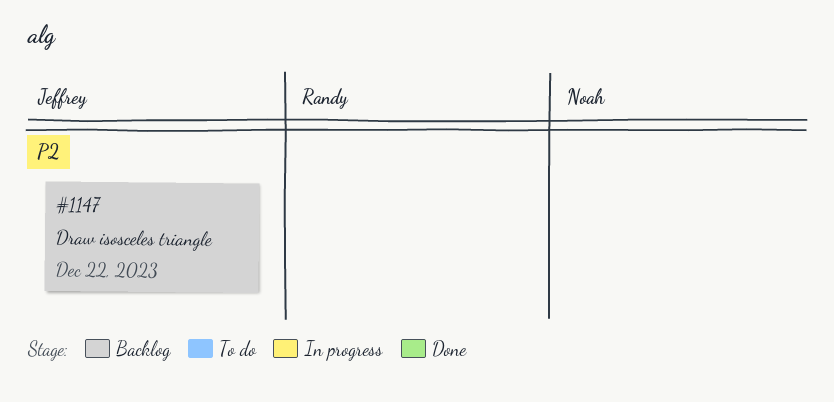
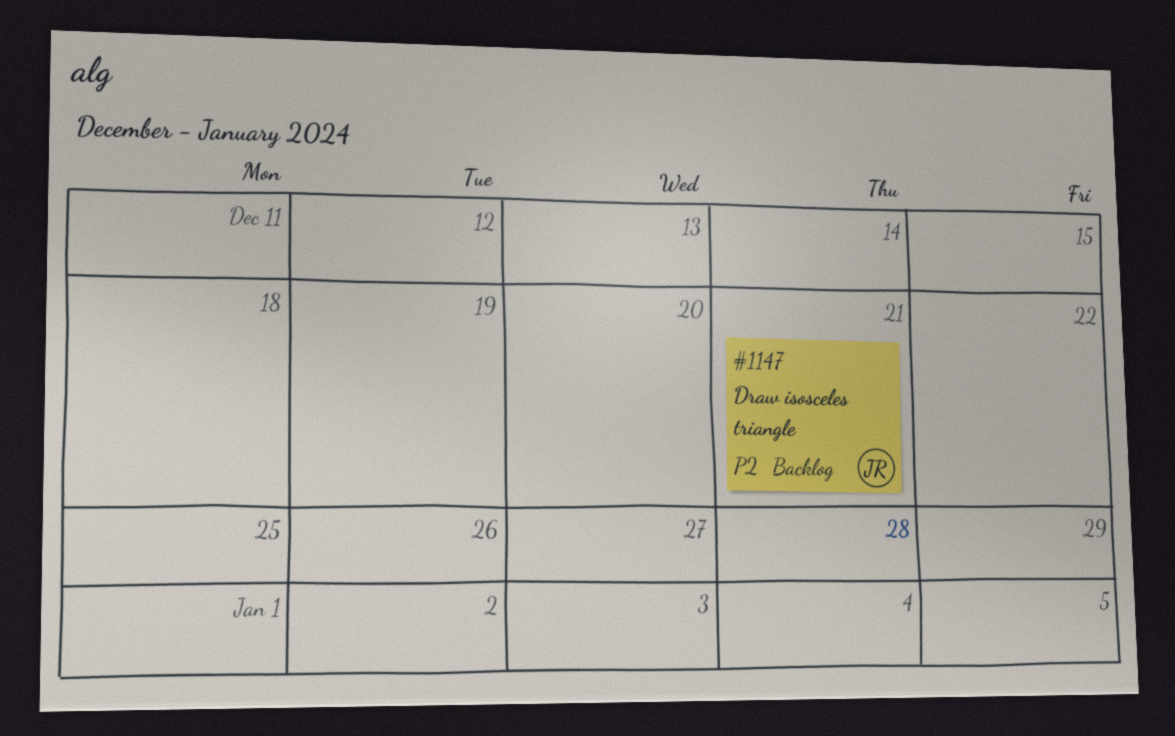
#1147, due: Dec 22 -> Dec 21

